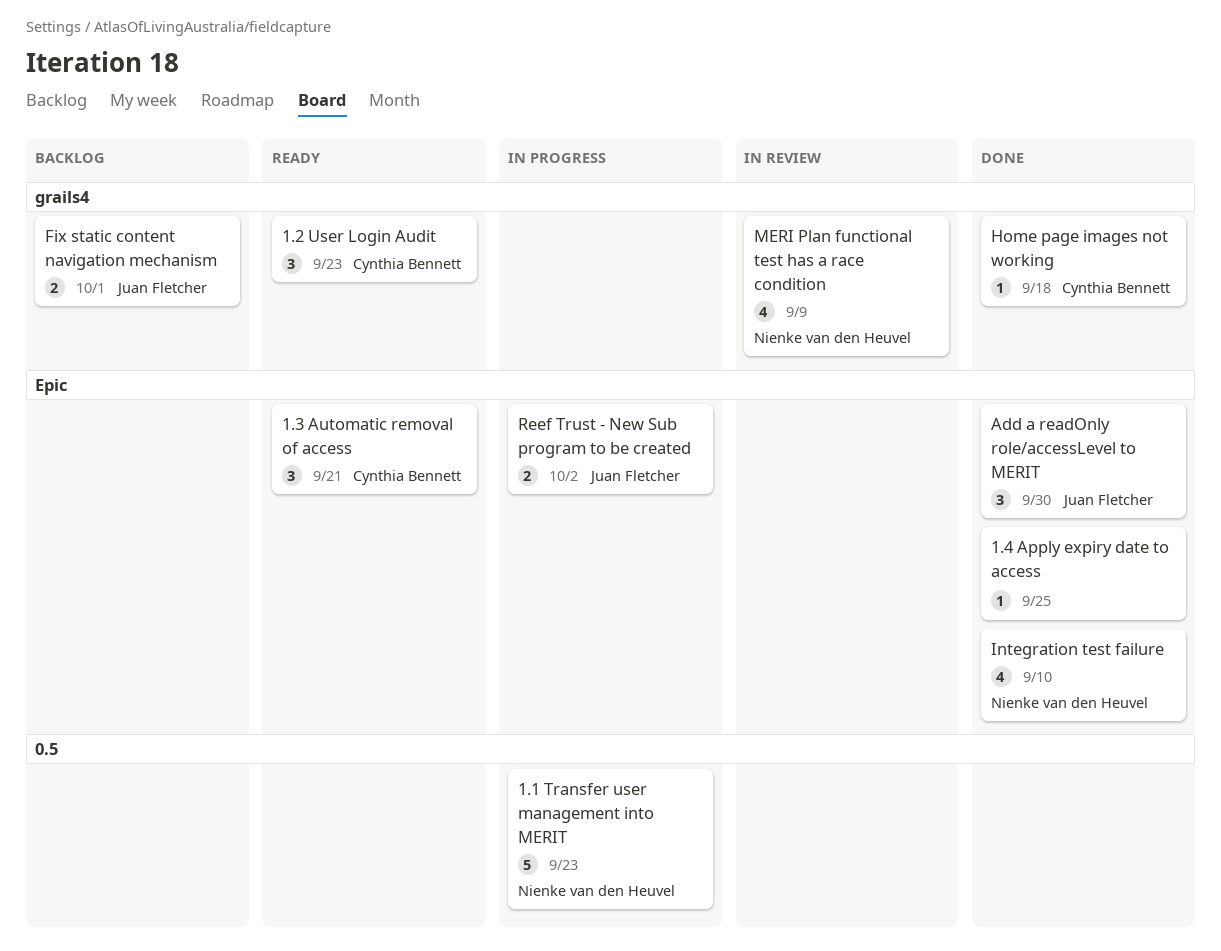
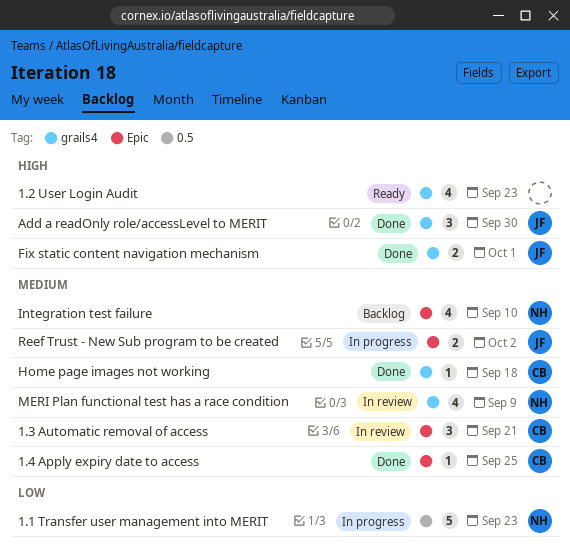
1.2 User Login Audit, owner: Cynthia Bennett -> none
1.2 User Login Audit, estimate: 3 -> 4
1.3 Automatic removal of access, status: Ready -> In review
1.4 Apply expiry date to access, owner: none -> Cynthia Bennett
Add a readOnly role/accessLevel to MERIT, label: Epic -> grails4
Fix static content navigation mechanism, status: Backlog -> Done
Integration test failure, status: Done -> Backlog

